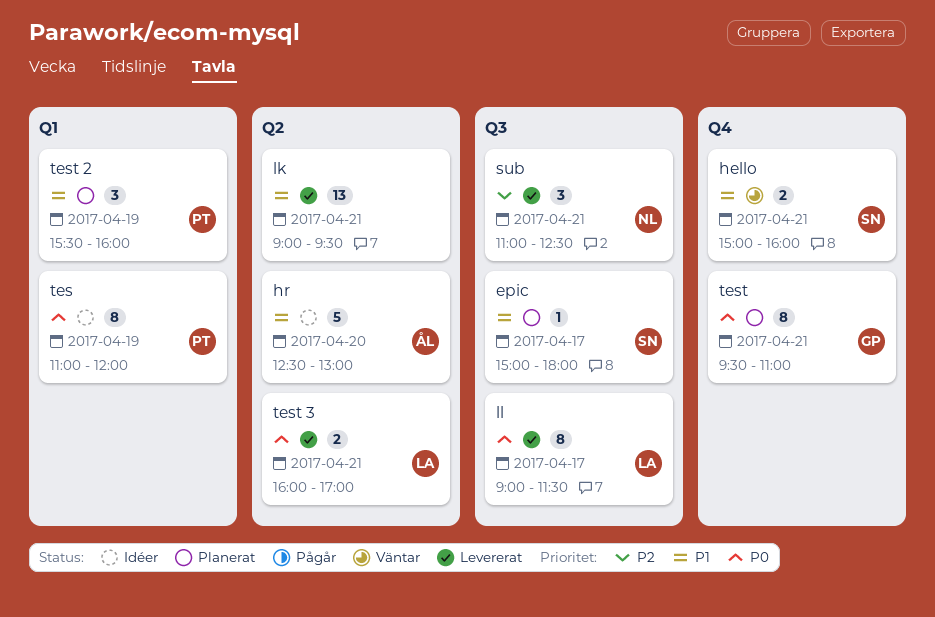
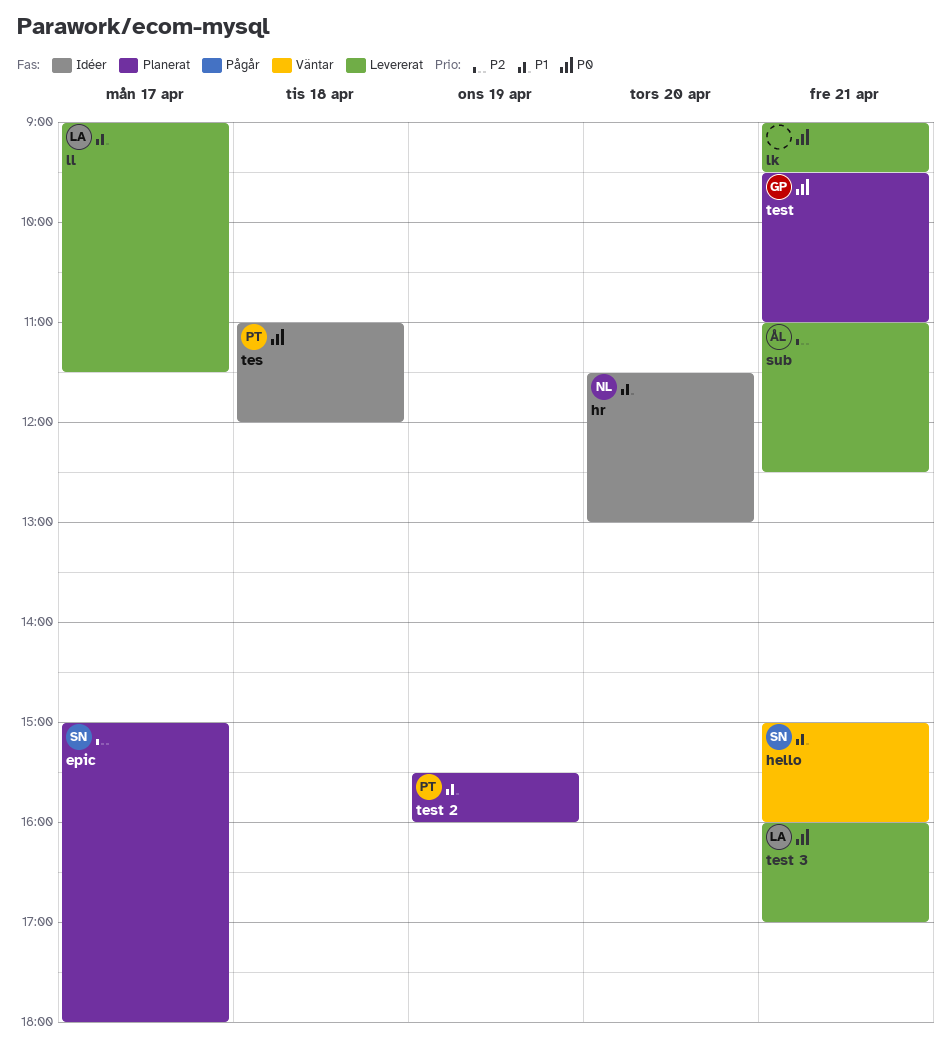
epic, priority: P1 -> P2
hr, owner: ÅL -> NL
hr, begins: 12:30 -> 11:30
lk, priority: P1 -> P0
ll, priority: P0 -> P1
sub, owner: NL -> ÅL
tes, day: Apr 19 -> Apr 18

